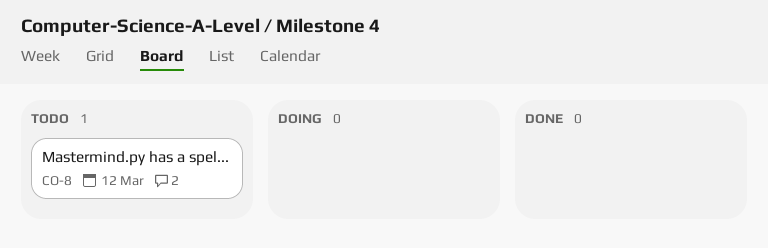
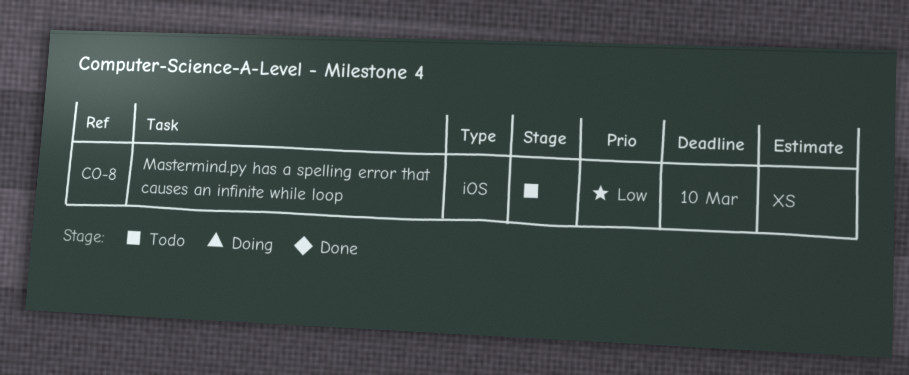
CO-8, due: Mar 12 -> Mar 10

